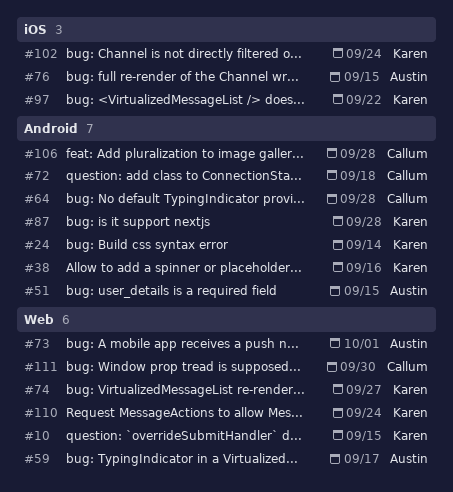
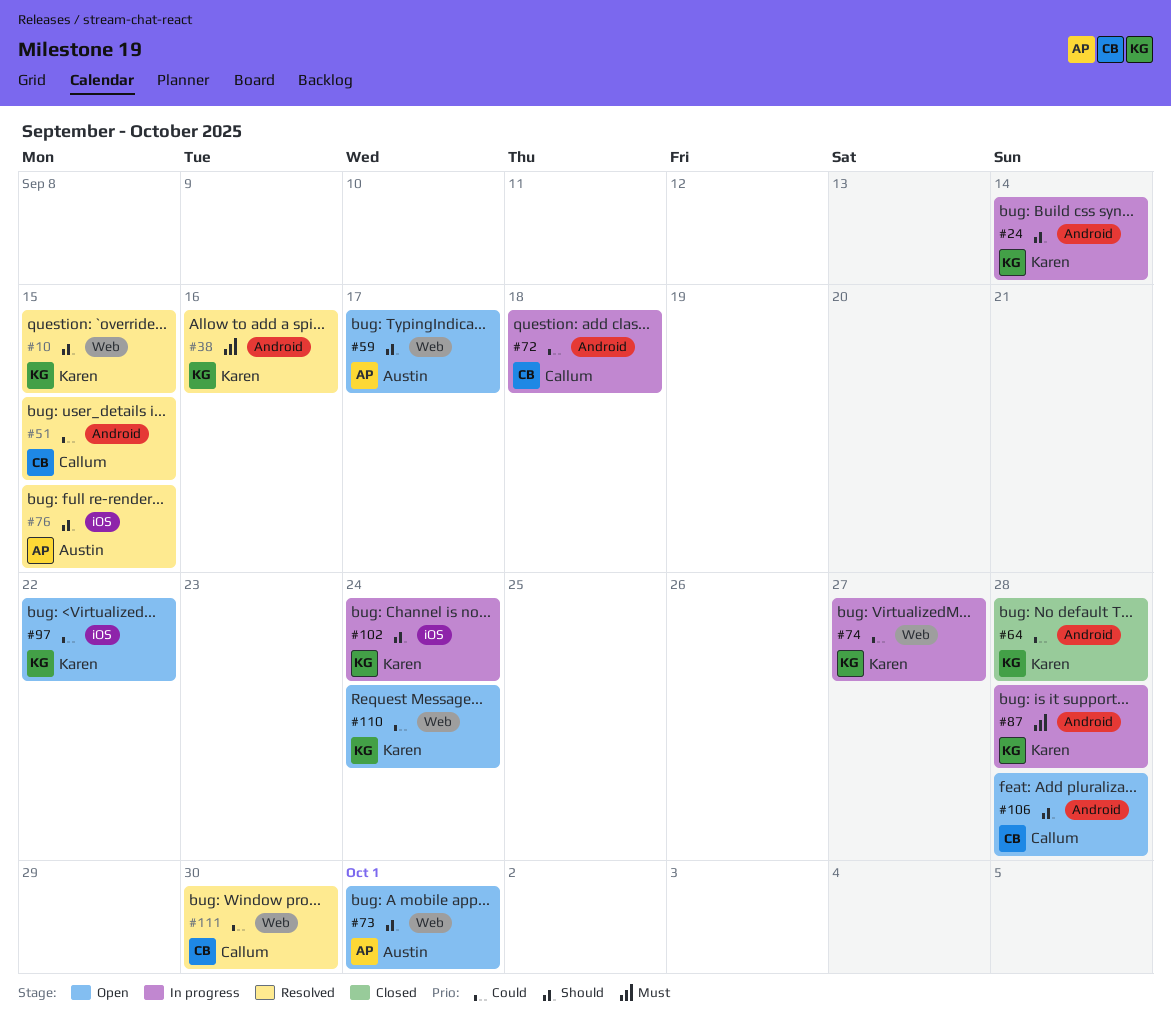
#51, owner: Austin -> Callum
#64, owner: Callum -> Karen

